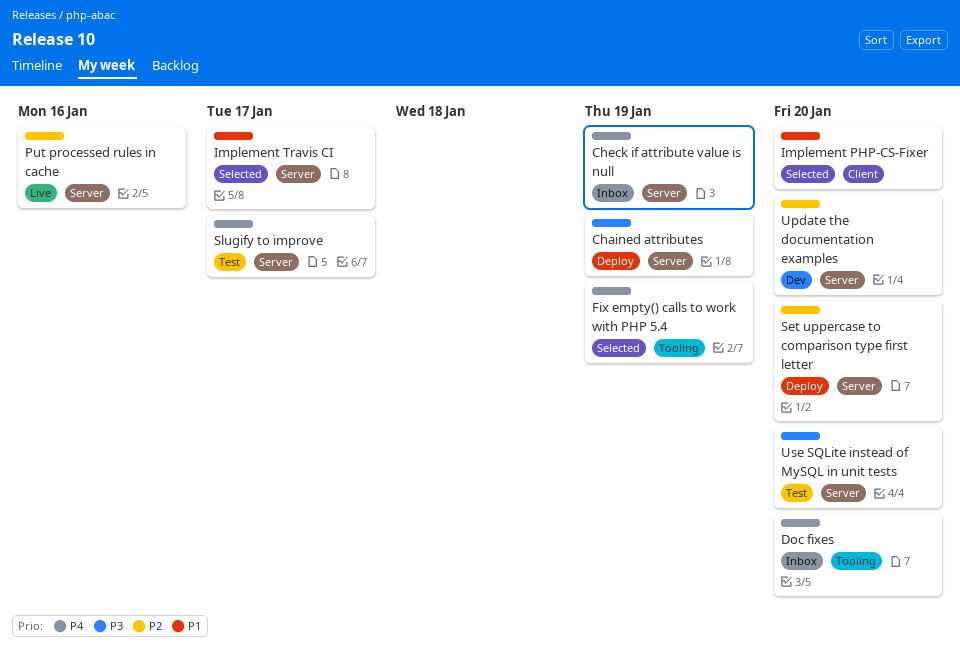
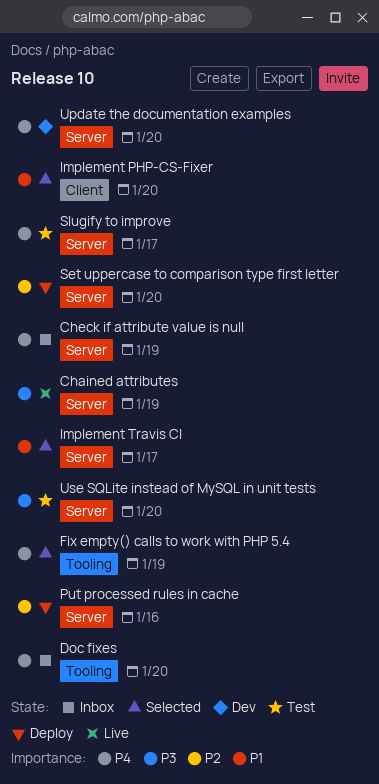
Chained attributes, status: Deploy -> Live
Put processed rules in cache, status: Live -> Deploy
Update the documentation examples, priority: P2 -> P4

